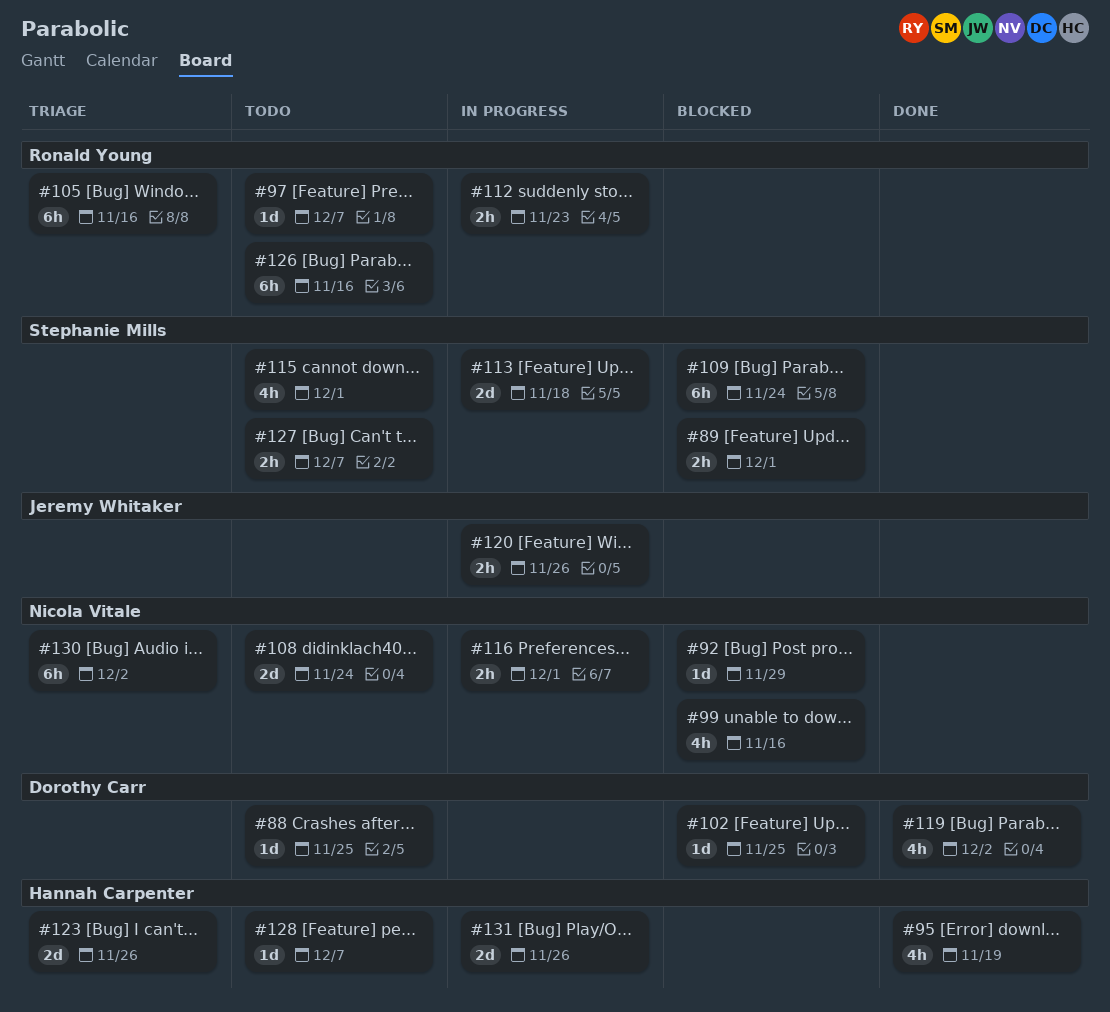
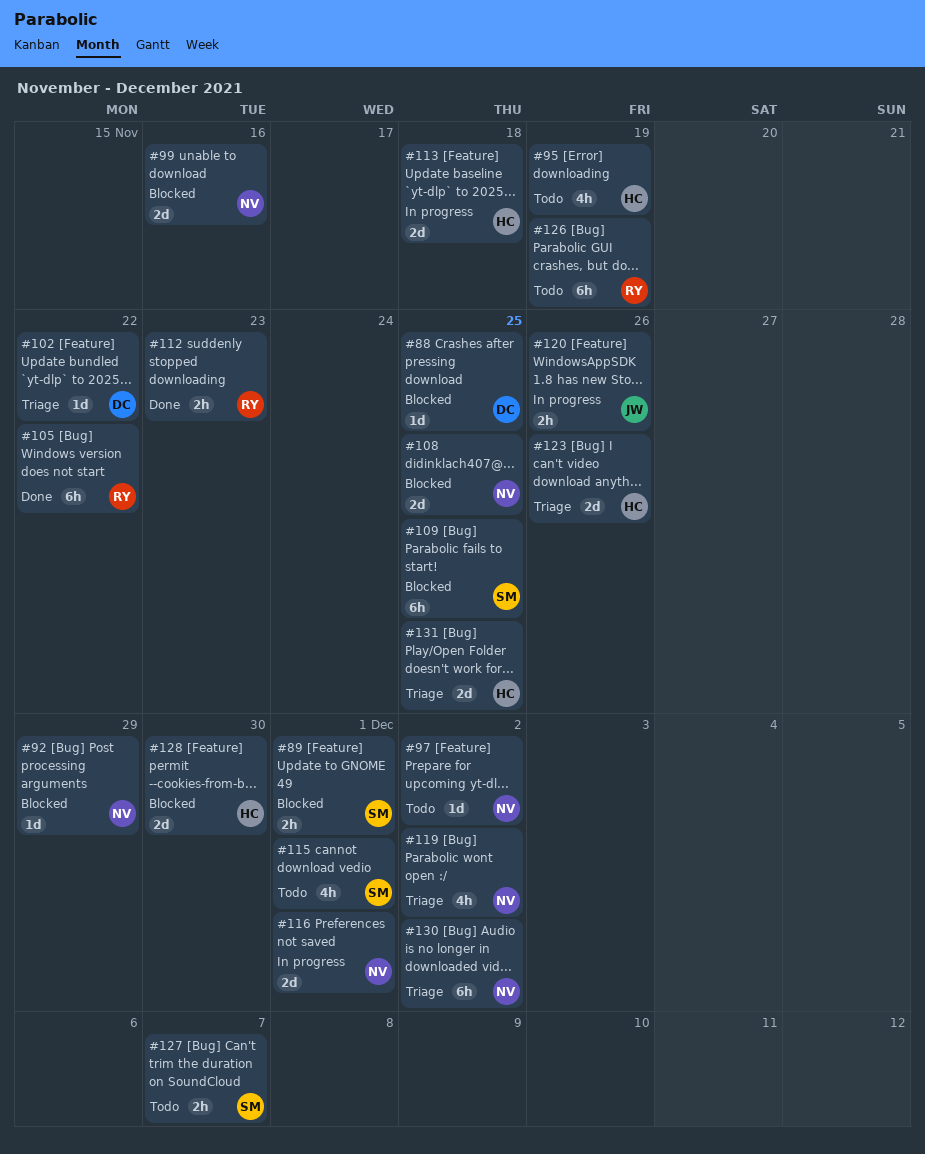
#88, status: Todo -> Blocked
#95, status: Done -> Todo
#97, owner: Ronald Young -> Nicola Vitale
#97, due: Dec 7 -> Dec 2
#99, estimate: 4h -> 2d
#102, status: Blocked -> Triage
#102, due: Nov 25 -> Nov 22
#105, status: Triage -> Done
#105, due: Nov 16 -> Nov 22
#108, status: Todo -> Blocked
#108, due: Nov 24 -> Nov 25
#109, due: Nov 24 -> Nov 25
#112, status: In progress -> Done
#113, owner: Stephanie Mills -> Hannah Carpenter
#116, estimate: 2h -> 2d
#119, status: Done -> Triage
#119, owner: Dorothy Carr -> Nicola Vitale
#126, due: Nov 16 -> Nov 19
#128, status: Todo -> Blocked
#128, estimate: 1d -> 2d
#128, due: Dec 7 -> Nov 30
#131, status: In progress -> Triage
#131, due: Nov 26 -> Nov 25

